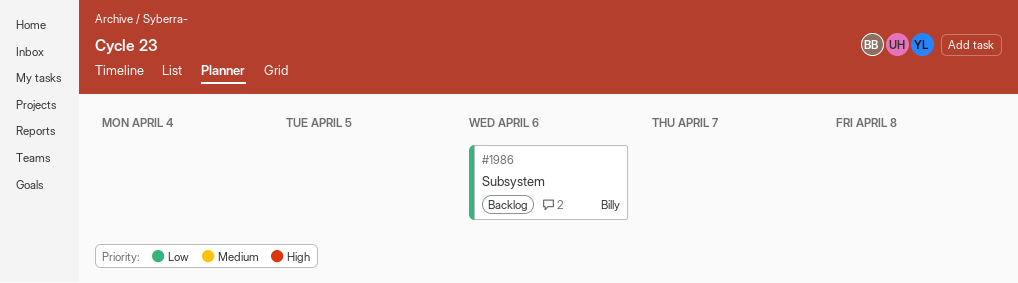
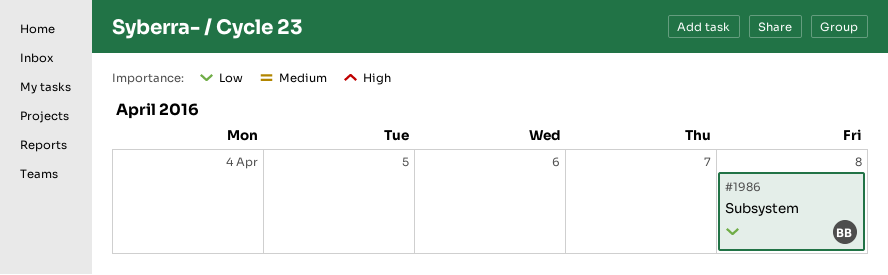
#1986, due: Apr 6 -> Apr 8

